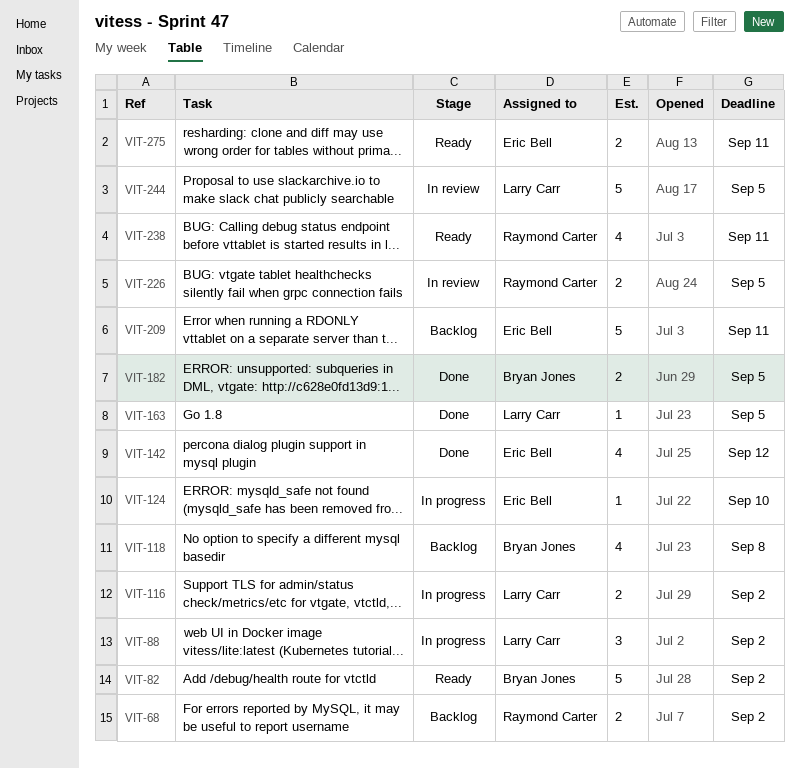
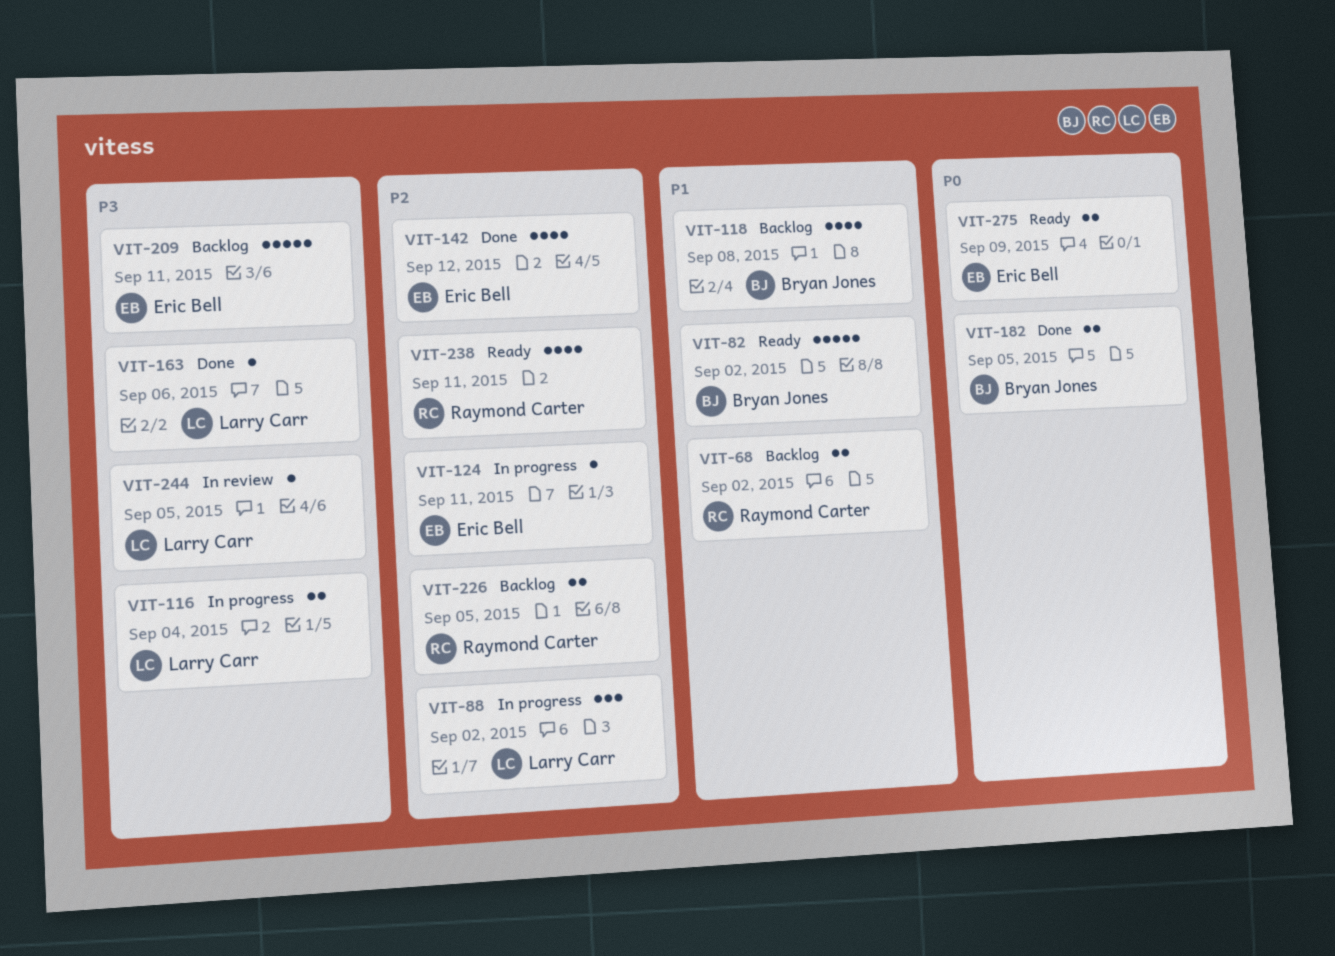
VIT-116, due: Sep 2 -> Sep 4
VIT-124, due: Sep 10 -> Sep 11
VIT-163, due: Sep 5 -> Sep 6
VIT-226, status: In review -> Backlog
VIT-244, estimate: 5 -> 1
VIT-275, due: Sep 11 -> Sep 9

